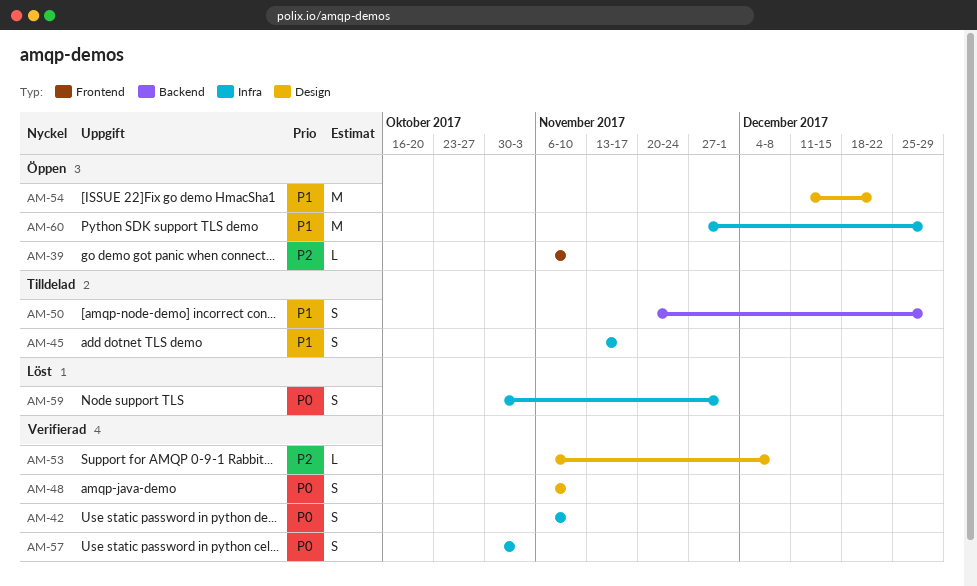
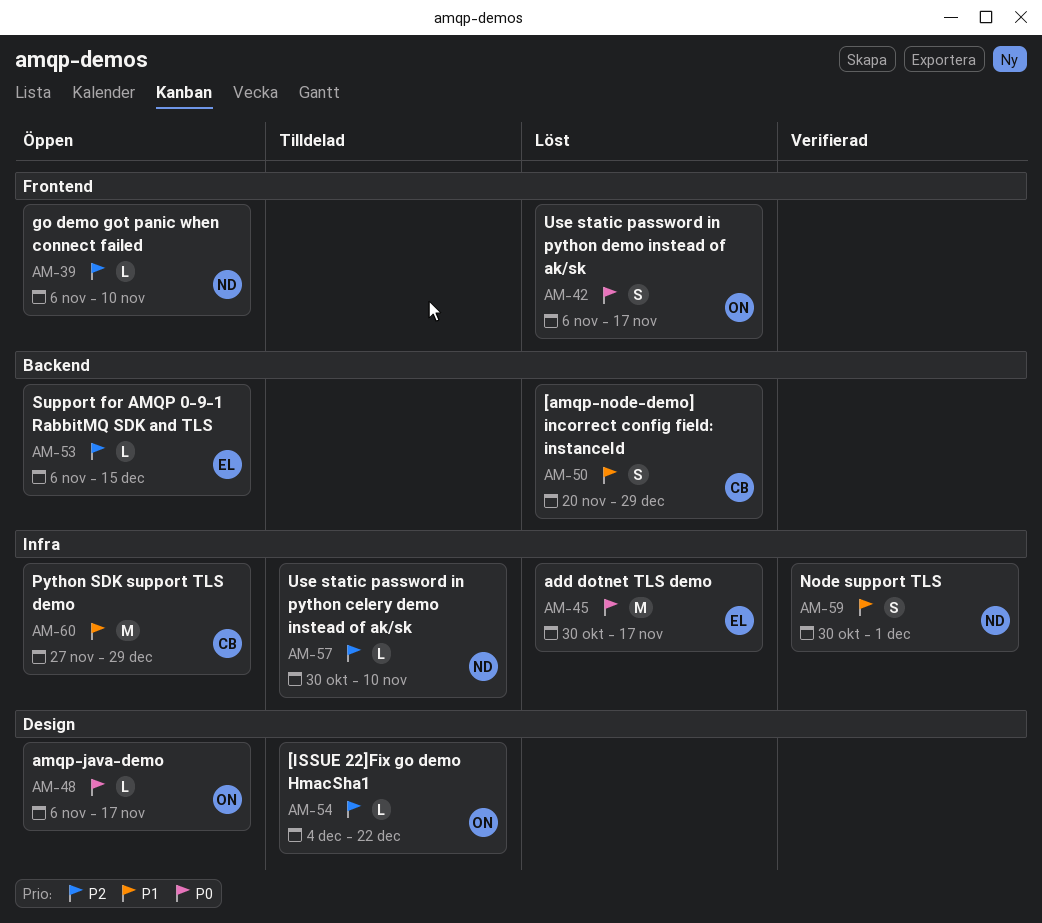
AM-42, status: Verifierad -> Löst
AM-42, label: Infra -> Frontend
AM-42, due: Nov 10 -> Nov 17
AM-45, status: Tilldelad -> Löst
AM-45, priority: P1 -> P0
AM-45, estimate: S -> M
AM-45, start: Nov 13 -> Oct 30
AM-48, status: Verifierad -> Öppen
AM-48, estimate: S -> L
AM-48, due: Nov 10 -> Nov 17
AM-50, status: Tilldelad -> Löst
AM-53, status: Verifierad -> Öppen
AM-53, label: Design -> Backend
AM-53, due: Dec 8 -> Dec 15
AM-54, status: Öppen -> Tilldelad
AM-54, priority: P1 -> P2
AM-54, estimate: M -> L
AM-54, start: Dec 11 -> Dec 4
AM-57, status: Verifierad -> Tilldelad
AM-57, priority: P0 -> P2
AM-57, estimate: S -> L
AM-57, due: Nov 3 -> Nov 10
AM-59, status: Löst -> Verifierad
AM-59, priority: P0 -> P1

